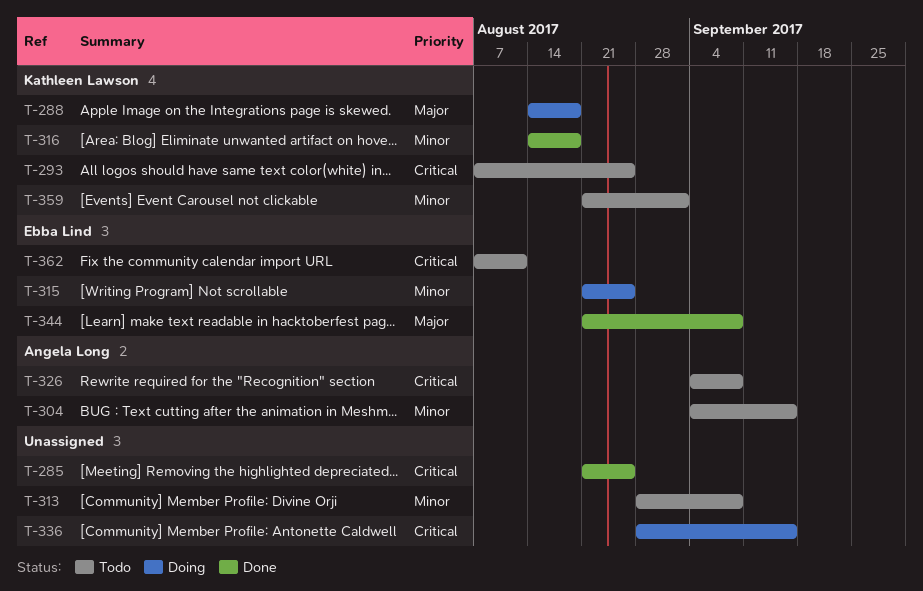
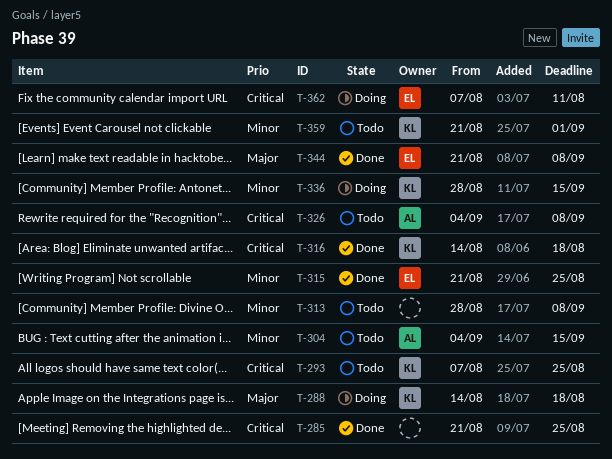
T-315, status: Doing -> Done
T-316, priority: Minor -> Critical
T-336, owner: none -> Kathleen Lawson
T-336, priority: Critical -> Minor
T-362, status: Todo -> Doing

